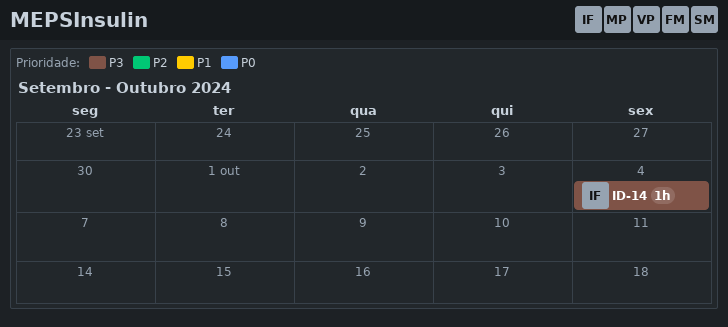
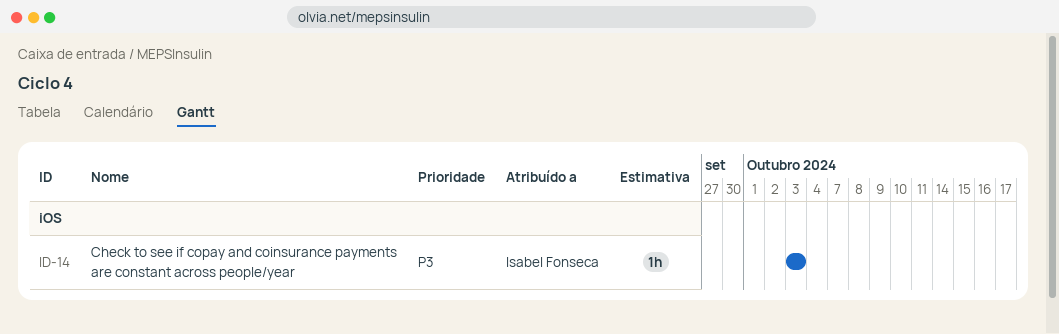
ID-14, start: Oct 4 -> Oct 3
ID-14, due: Oct 4 -> Oct 3

